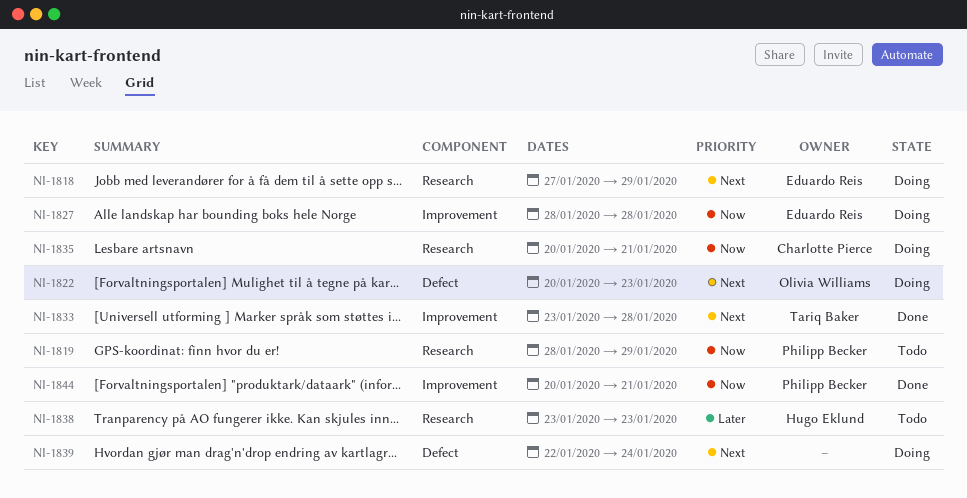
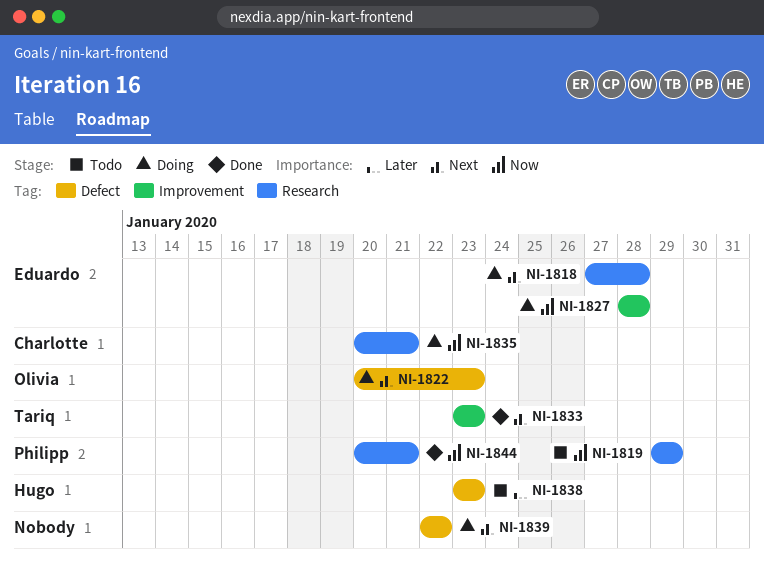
NI-1818, due: Jan 29 -> Jan 28
NI-1819, start: Jan 28 -> Jan 29
NI-1833, due: Jan 28 -> Jan 23
NI-1838, label: Research -> Defect
NI-1839, due: Jan 24 -> Jan 22
NI-1844, label: Improvement -> Research

